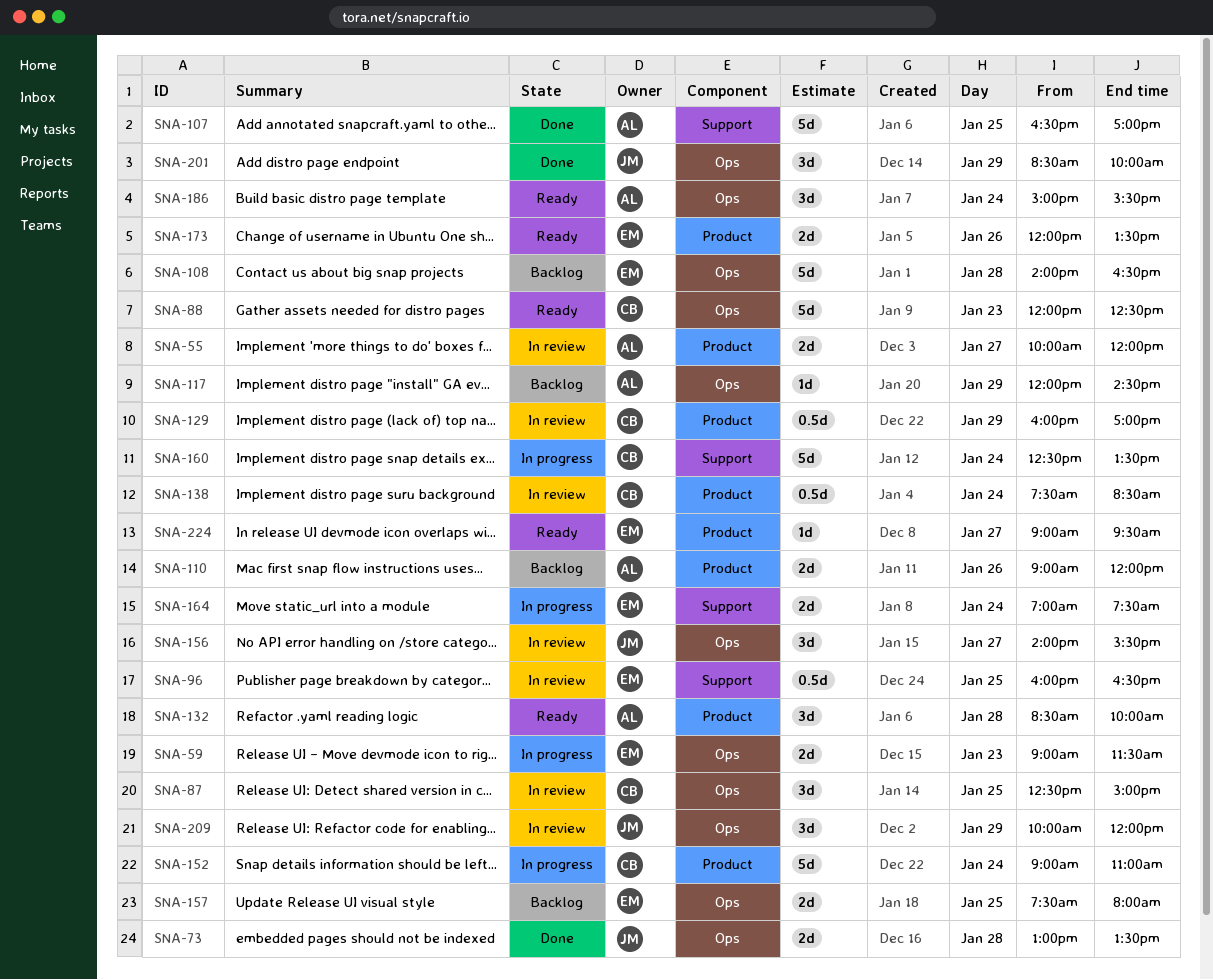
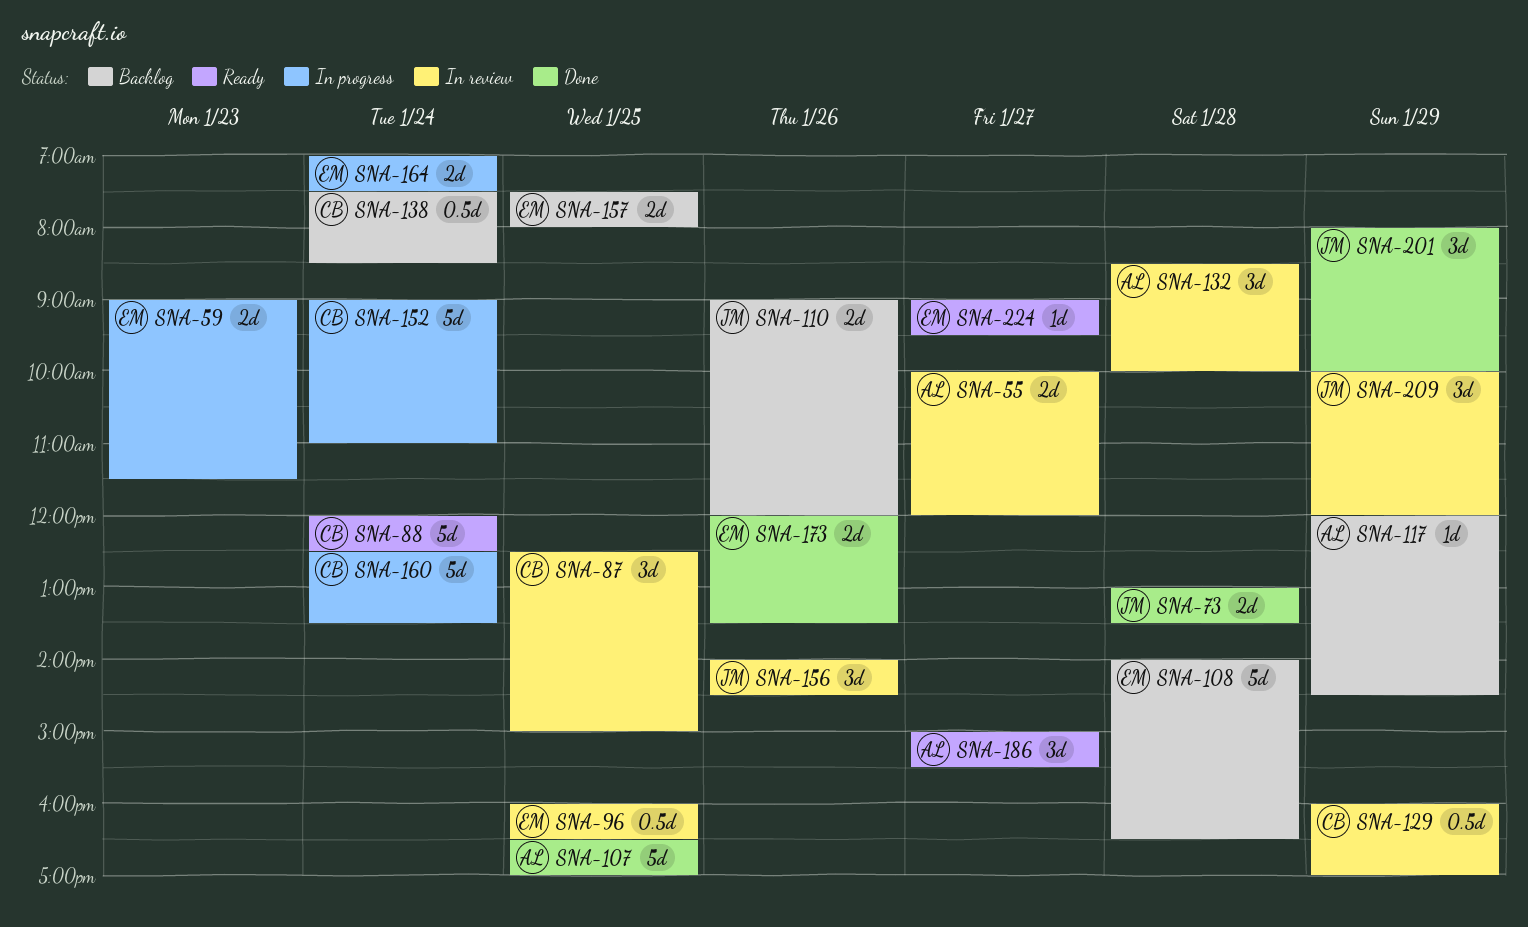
SNA-88, day: Jan 23 -> Jan 24
SNA-110, owner: AL -> JM
SNA-132, status: Ready -> In review
SNA-138, status: In review -> Backlog
SNA-156, day: Jan 27 -> Jan 26
SNA-156, ends: 15:30 -> 14:30
SNA-173, status: Ready -> Done
SNA-186, day: Jan 24 -> Jan 27
SNA-201, begins: 08:30 -> 08:00

